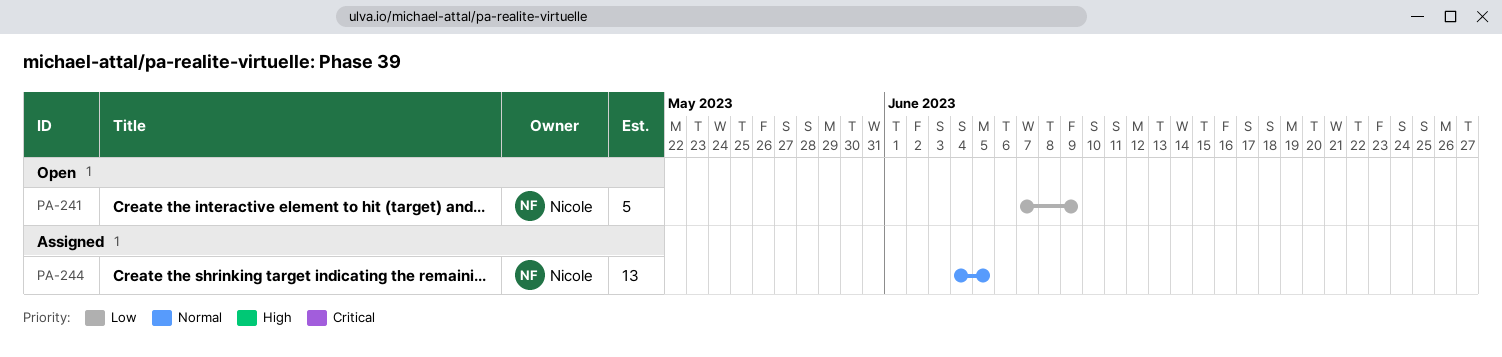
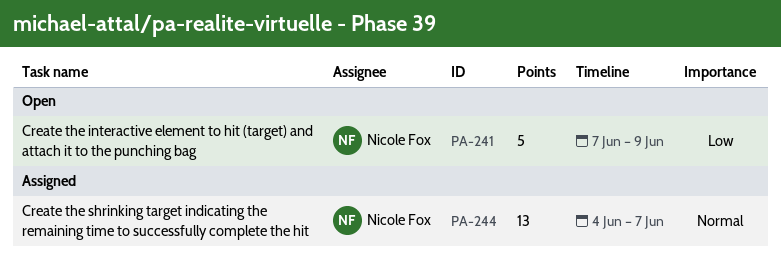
PA-244, due: Jun 5 -> Jun 7

